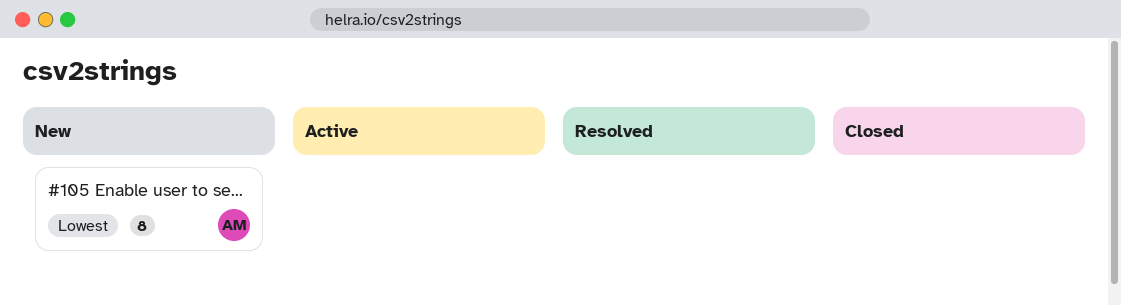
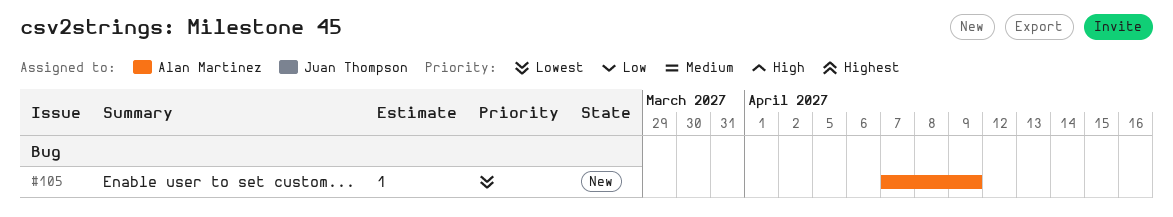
#105, estimate: 8 -> 1

